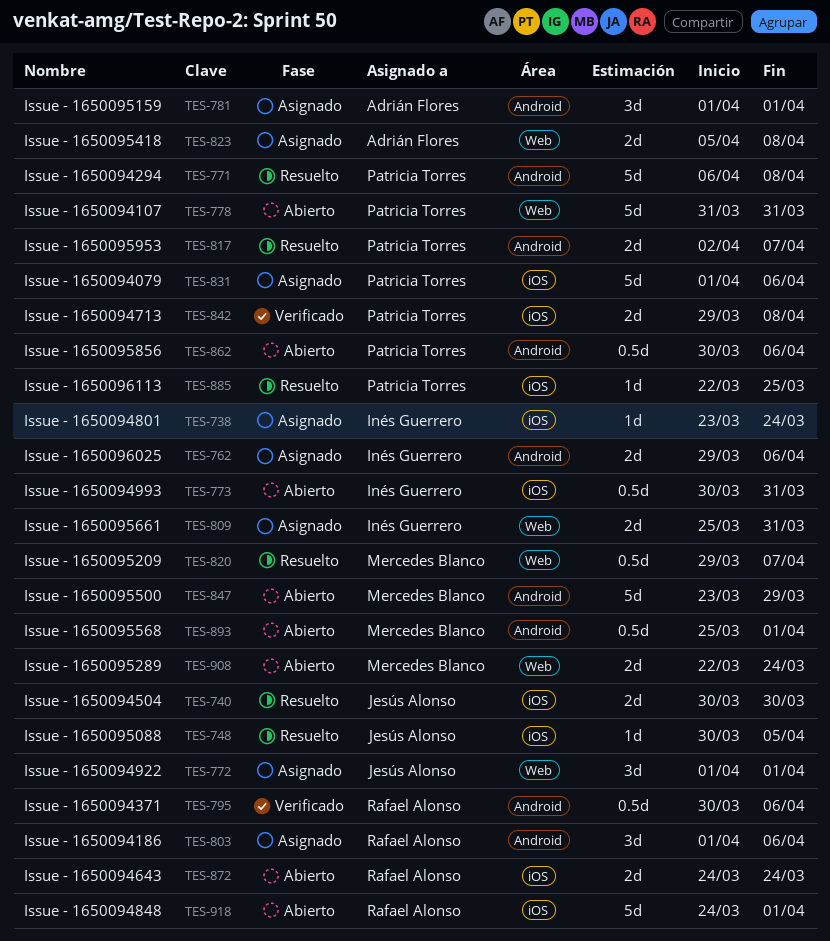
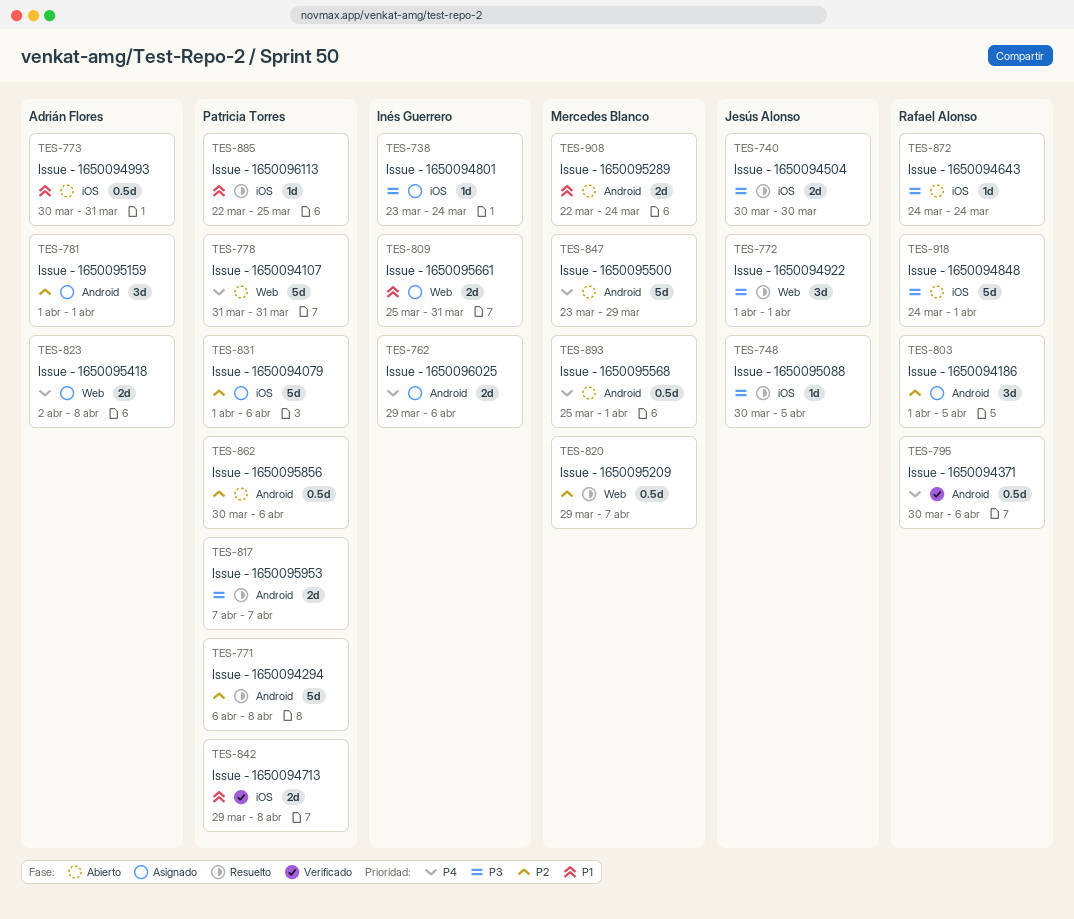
TES-772, status: Asignado -> Resuelto
TES-773, owner: Inés Guerrero -> Adrián Flores
TES-803, due: Apr 6 -> Apr 5
TES-817, start: Apr 2 -> Apr 7
TES-823, start: Apr 5 -> Apr 2
TES-872, estimate: 2d -> 1d
TES-908, label: Web -> Android

